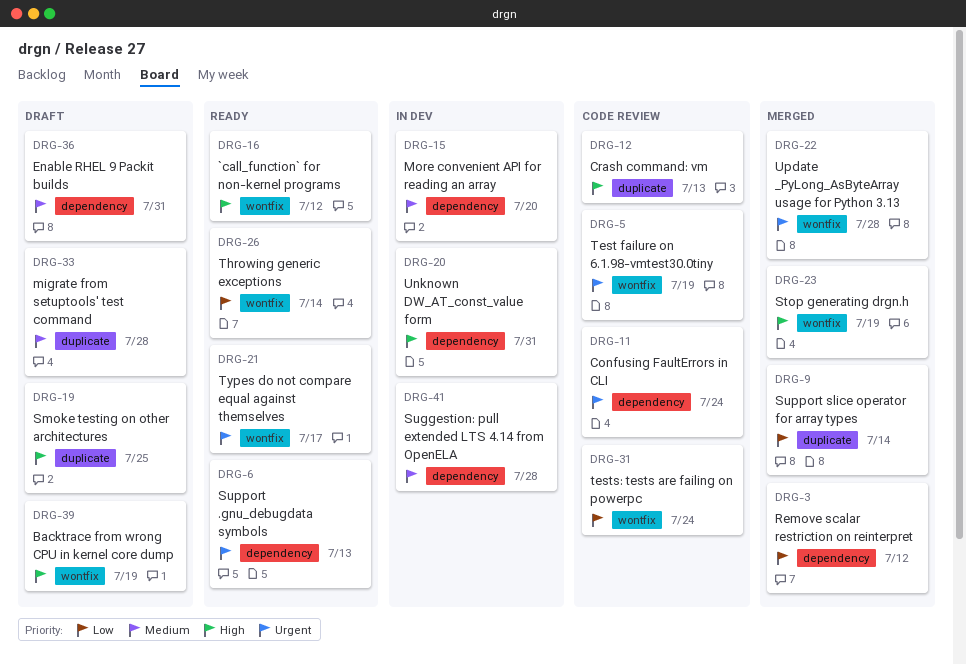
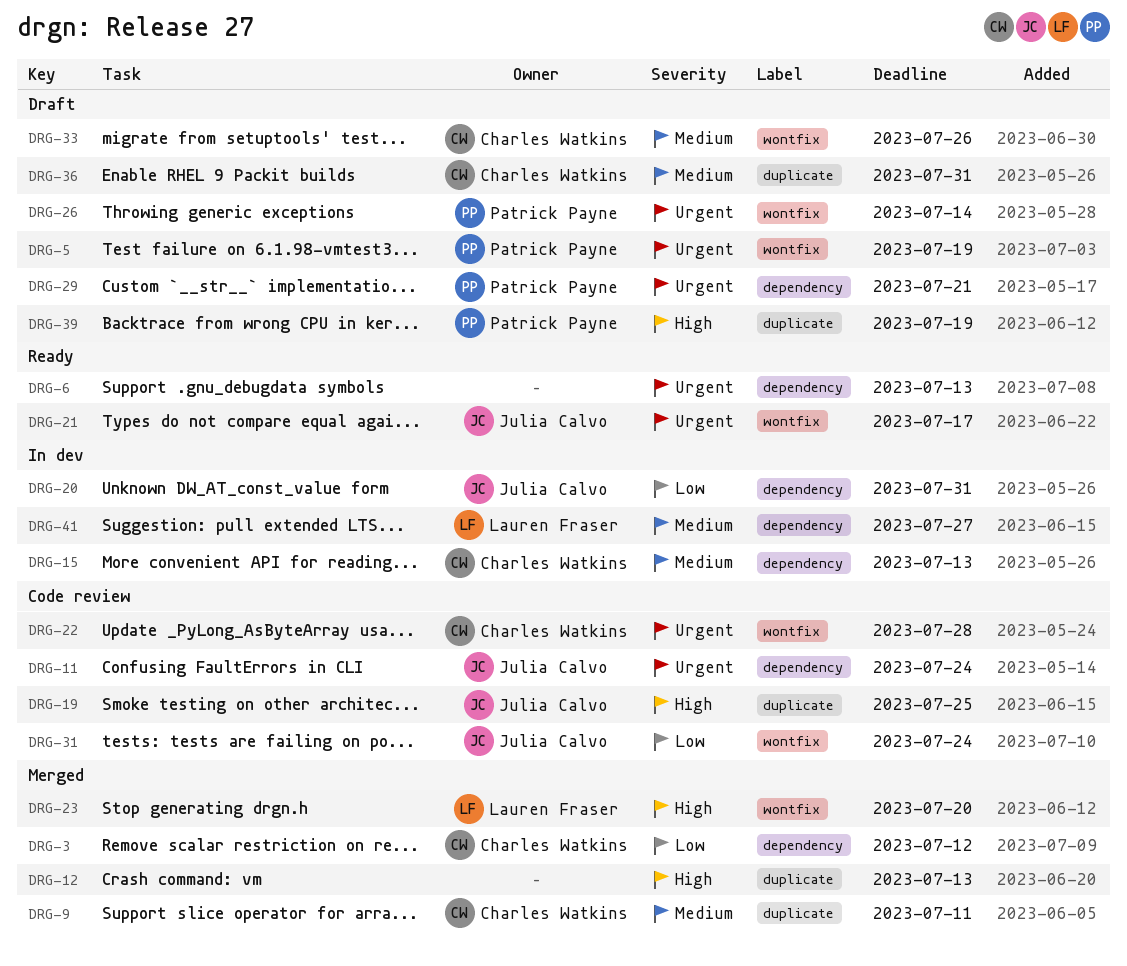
DRG-5, status: Code review -> Draft
DRG-9, priority: Low -> Medium
DRG-9, due: Jul 14 -> Jul 11
DRG-12, status: Code review -> Merged
DRG-15, due: Jul 20 -> Jul 13
DRG-16: present -> none
DRG-19, status: Draft -> Code review
DRG-20, priority: High -> Low
DRG-22, status: Merged -> Code review
DRG-23, due: Jul 19 -> Jul 20
DRG-26, status: Ready -> Draft
DRG-26, priority: Low -> Urgent
DRG-29: none -> present
DRG-33, label: duplicate -> wontfix
DRG-33, due: Jul 28 -> Jul 26
DRG-36, label: dependency -> duplicate
DRG-39, label: wontfix -> duplicate
DRG-41, due: Jul 28 -> Jul 27

